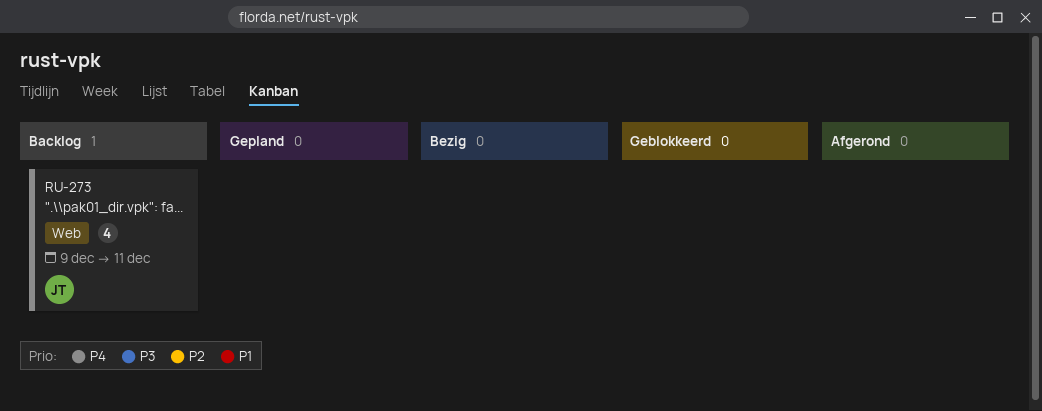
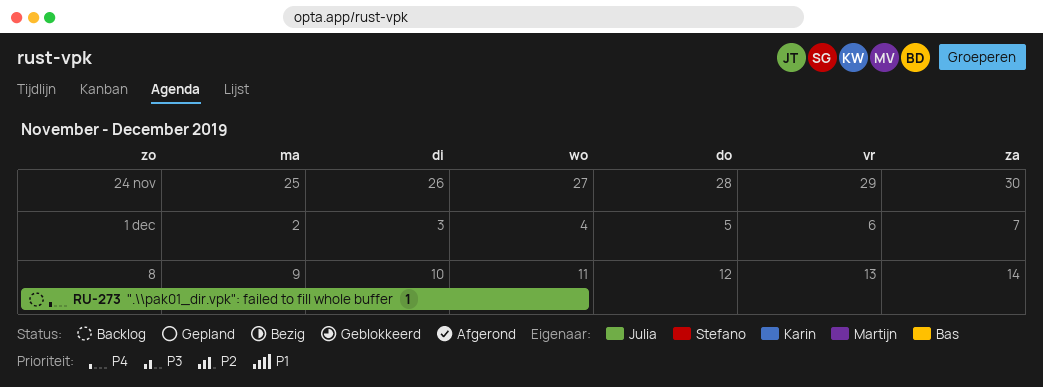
RU-273, estimate: 4 -> 1
RU-273, start: Dec 9 -> Dec 8

